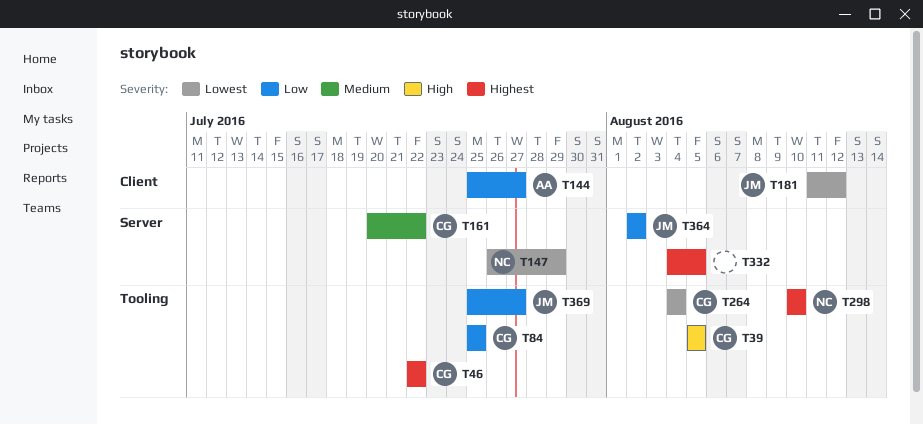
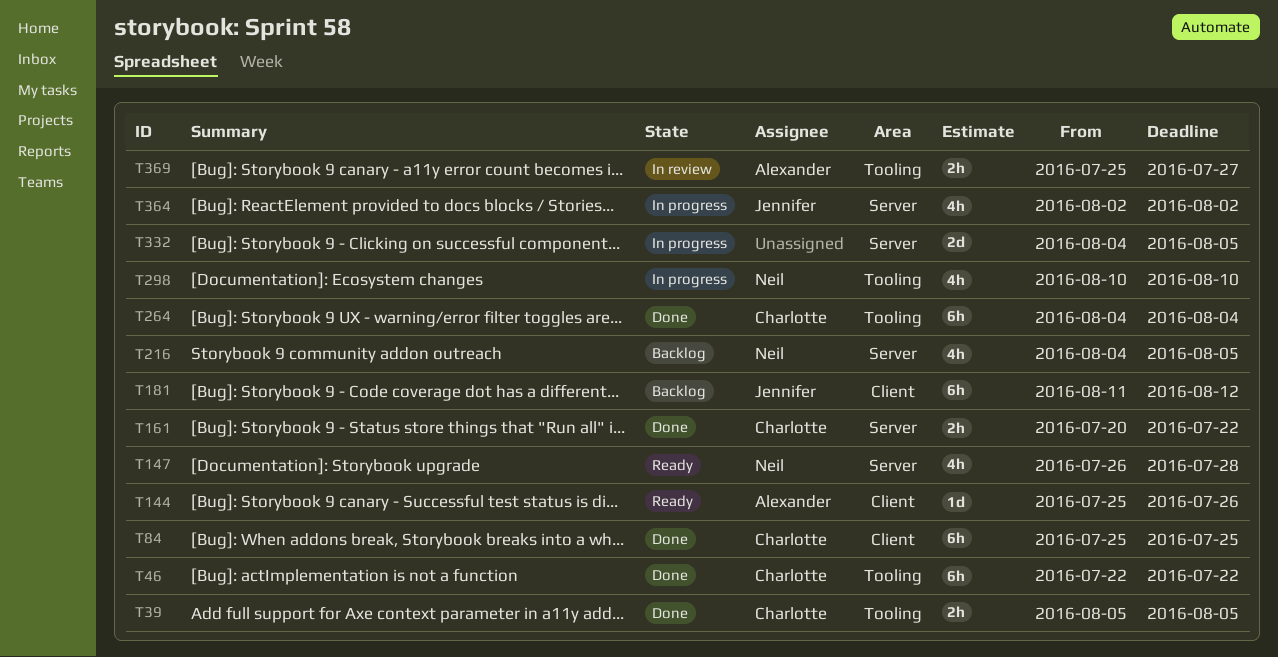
T84, label: Tooling -> Client
T144, due: Jul 27 -> Jul 26
T147, due: Jul 29 -> Jul 28
T216: none -> present
T369, owner: Jennifer -> Alexander

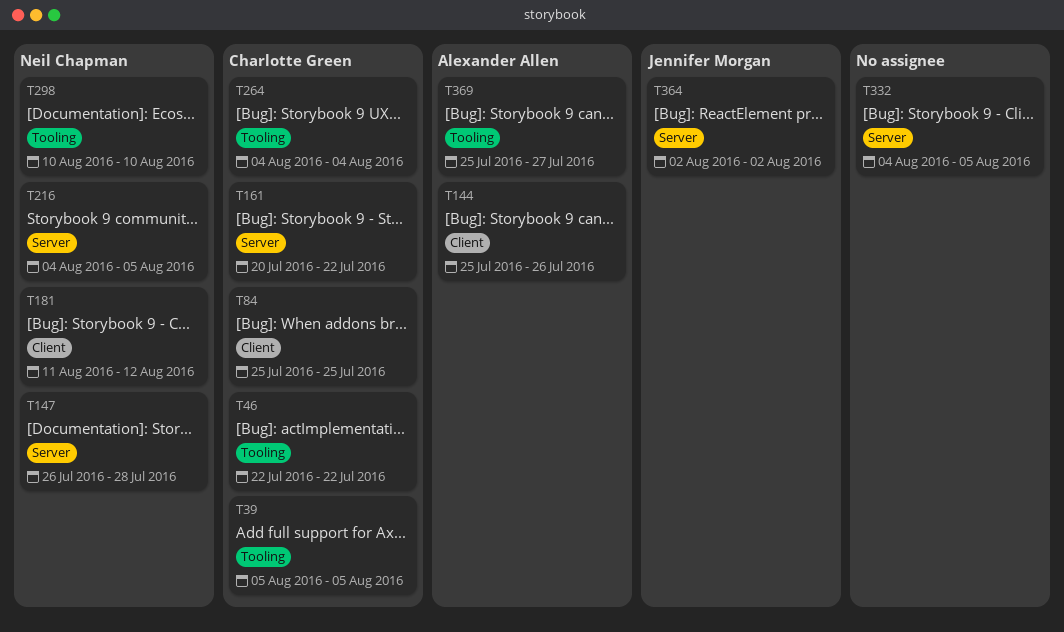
T181, owner: Jennifer Morgan -> Neil Chapman

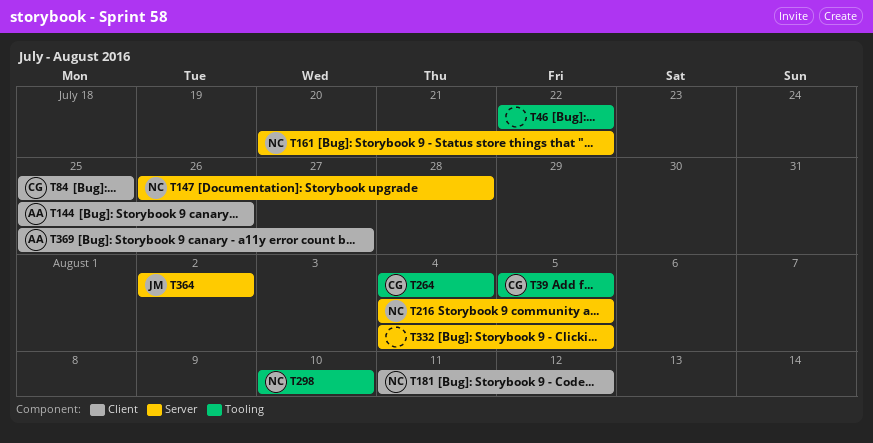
T46, owner: Charlotte Green -> none
T161, owner: Charlotte Green -> Neil Chapman
T369, label: Tooling -> Client

